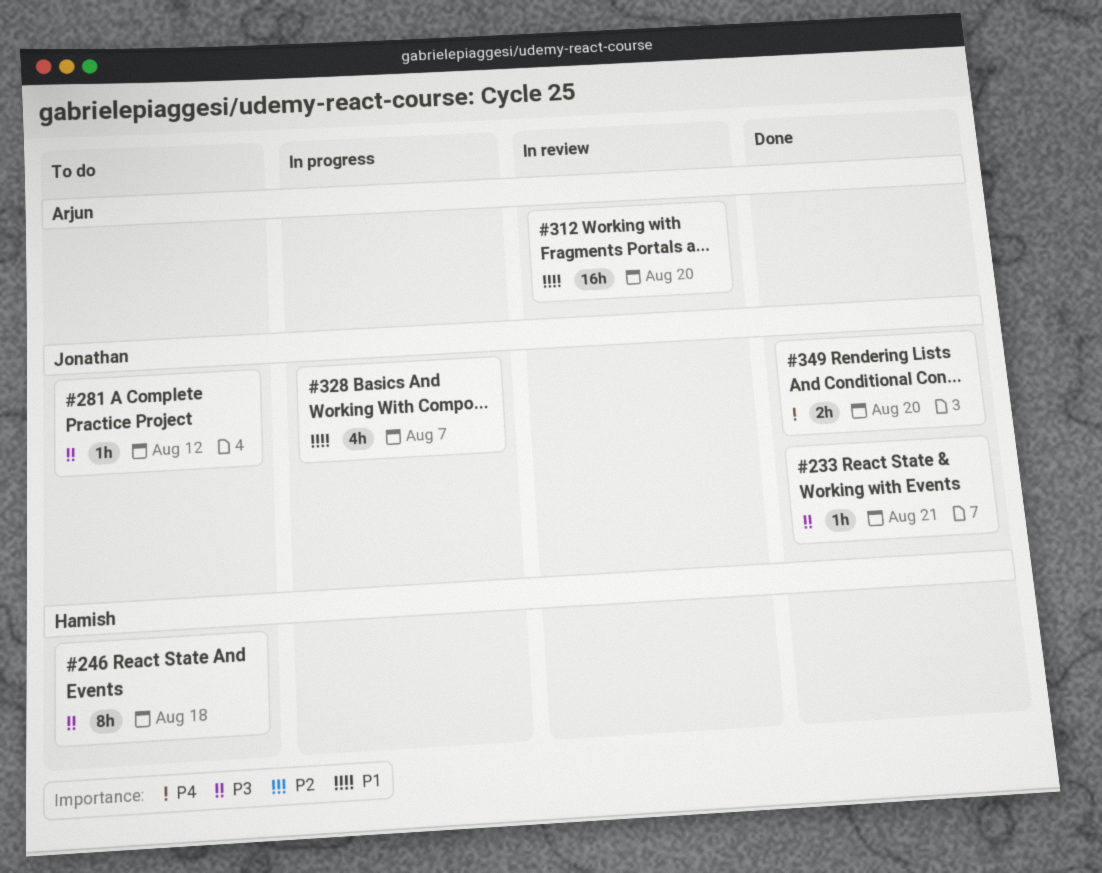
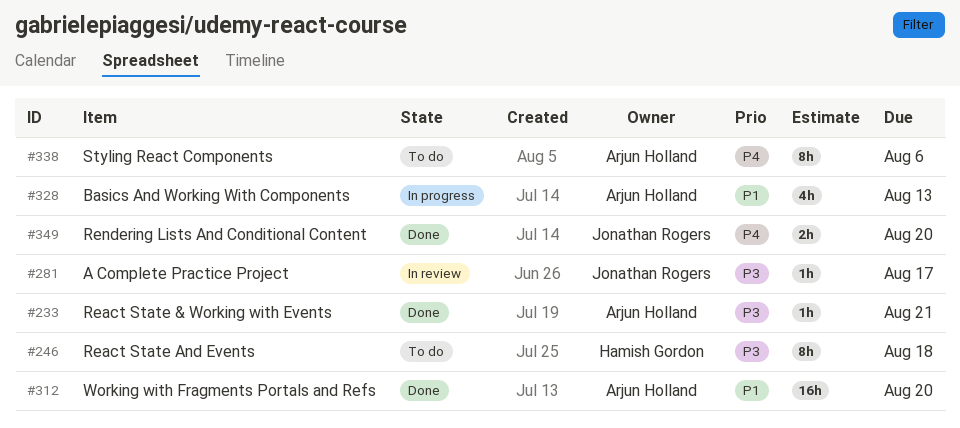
#233, owner: Jonathan Rogers -> Arjun Holland
#281, status: To do -> In review
#281, due: Aug 12 -> Aug 17
#312, status: In review -> Done
#328, owner: Jonathan Rogers -> Arjun Holland
#328, due: Aug 7 -> Aug 13
#338: none -> present

